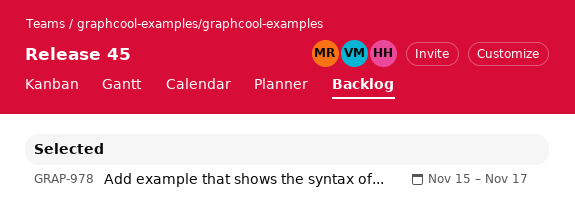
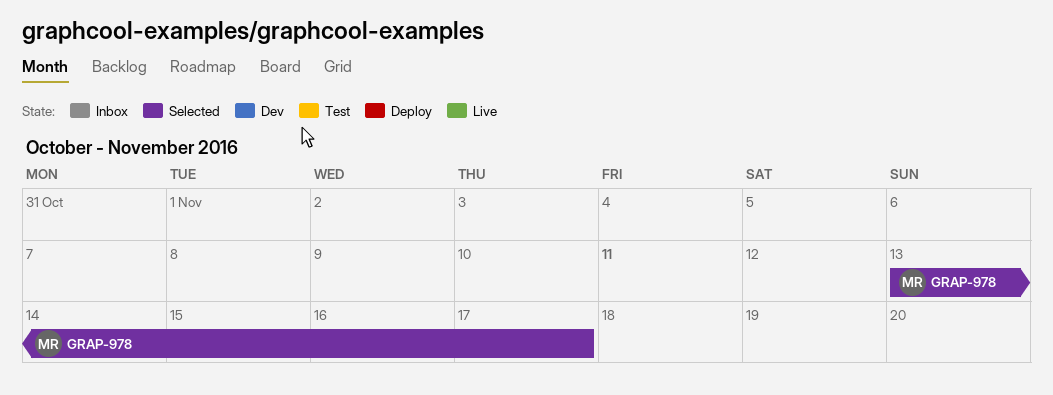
GRAP-978, start: Nov 15 -> Nov 13

